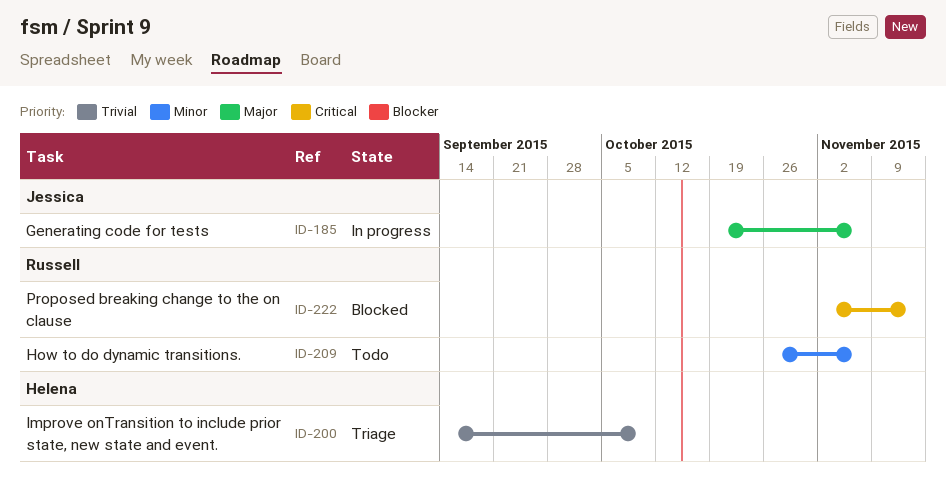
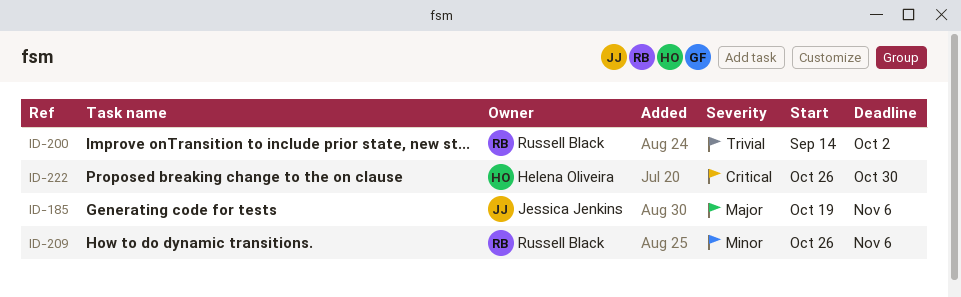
ID-200, owner: Helena Oliveira -> Russell Black
ID-200, due: Oct 9 -> Oct 2
ID-222, owner: Russell Black -> Helena Oliveira
ID-222, start: Nov 2 -> Oct 26
ID-222, due: Nov 13 -> Oct 30

